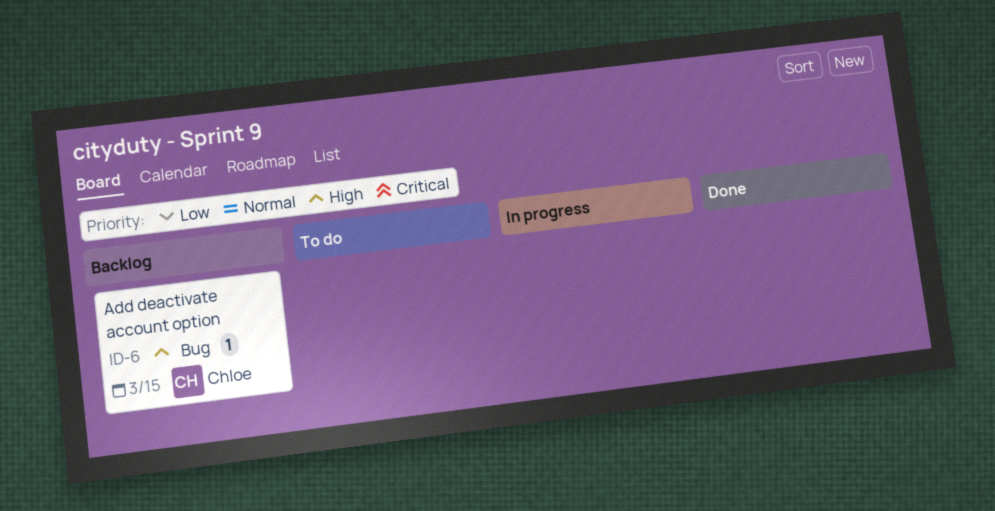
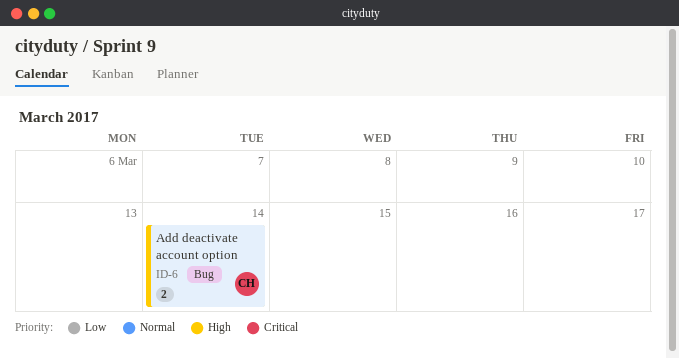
ID-6, estimate: 1 -> 2
ID-6, due: Mar 15 -> Mar 14

